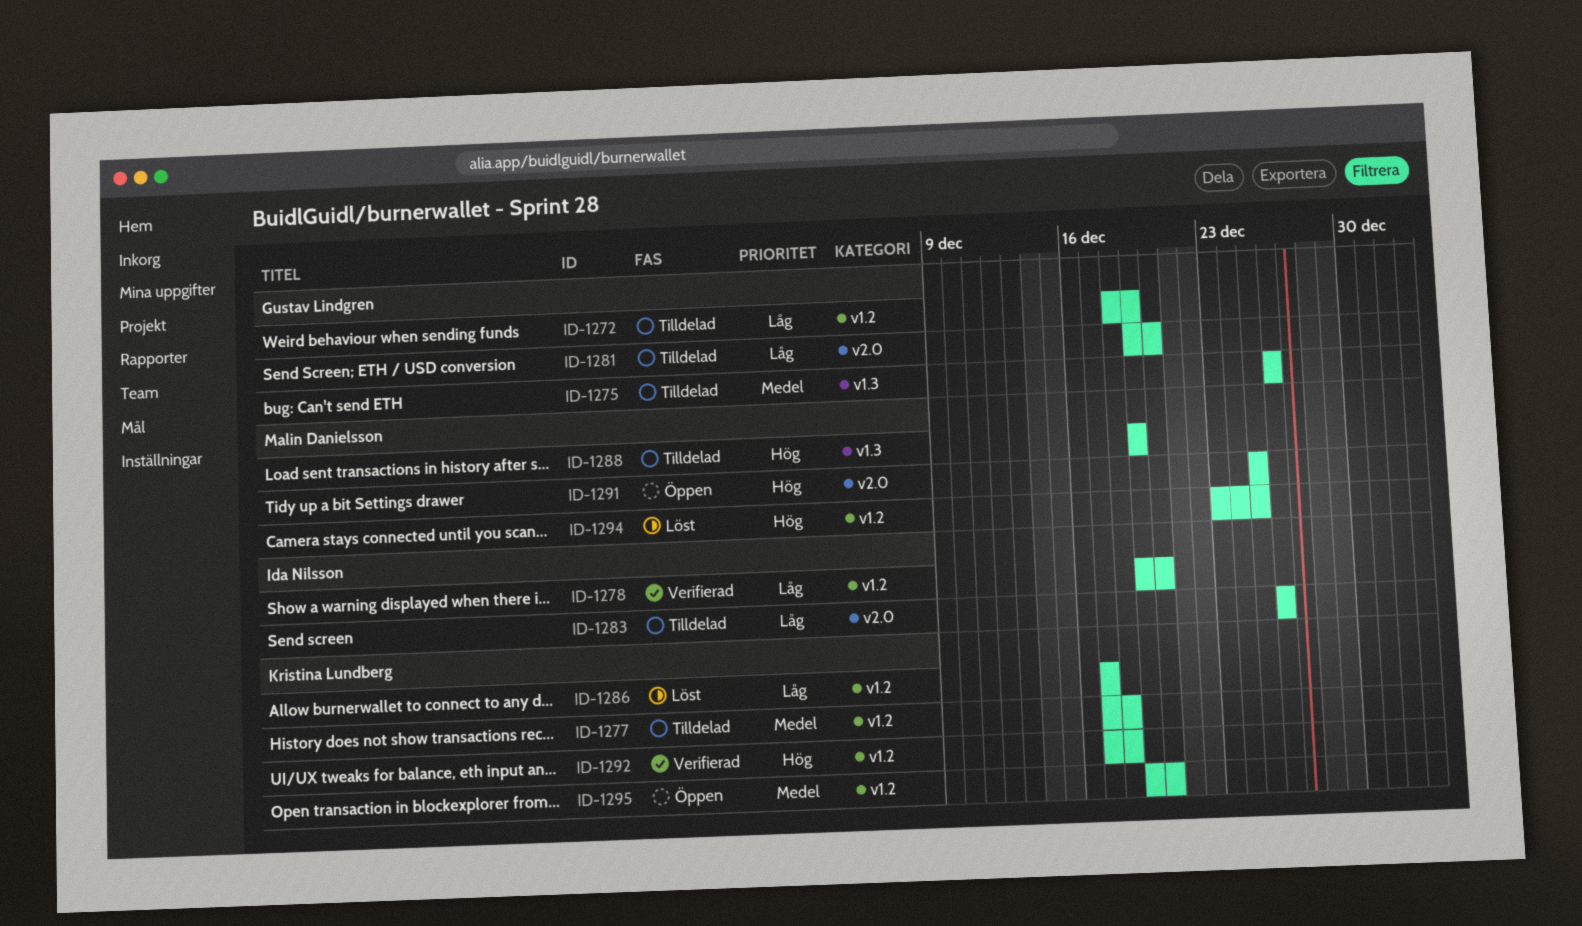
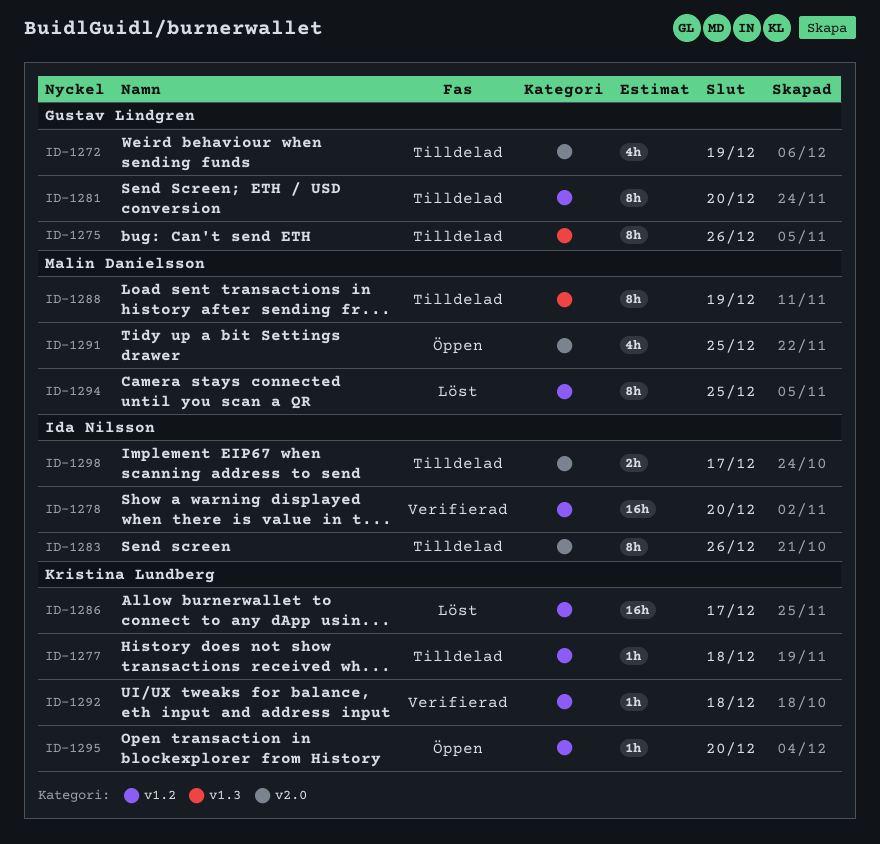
ID-1272, label: v1.2 -> v2.0
ID-1281, label: v2.0 -> v1.2
ID-1298: none -> present

